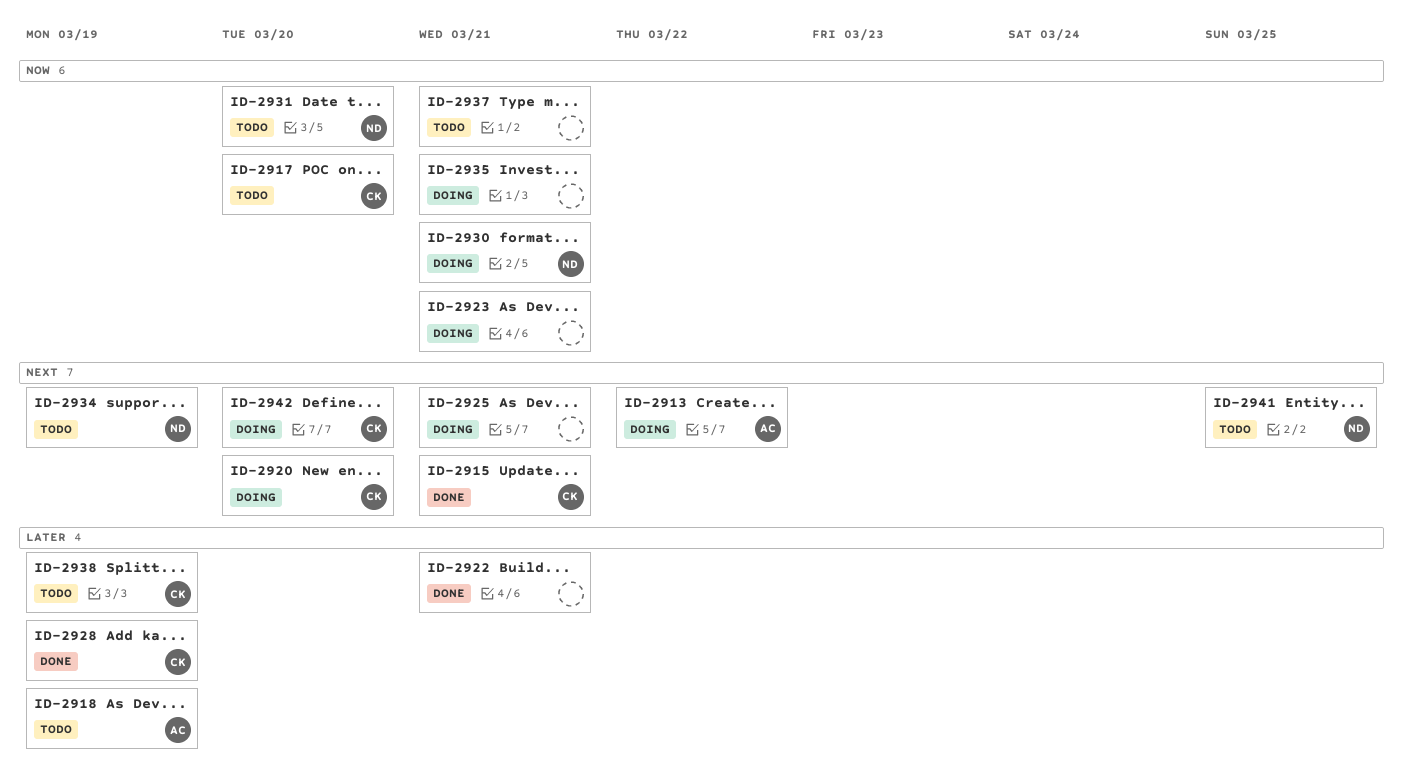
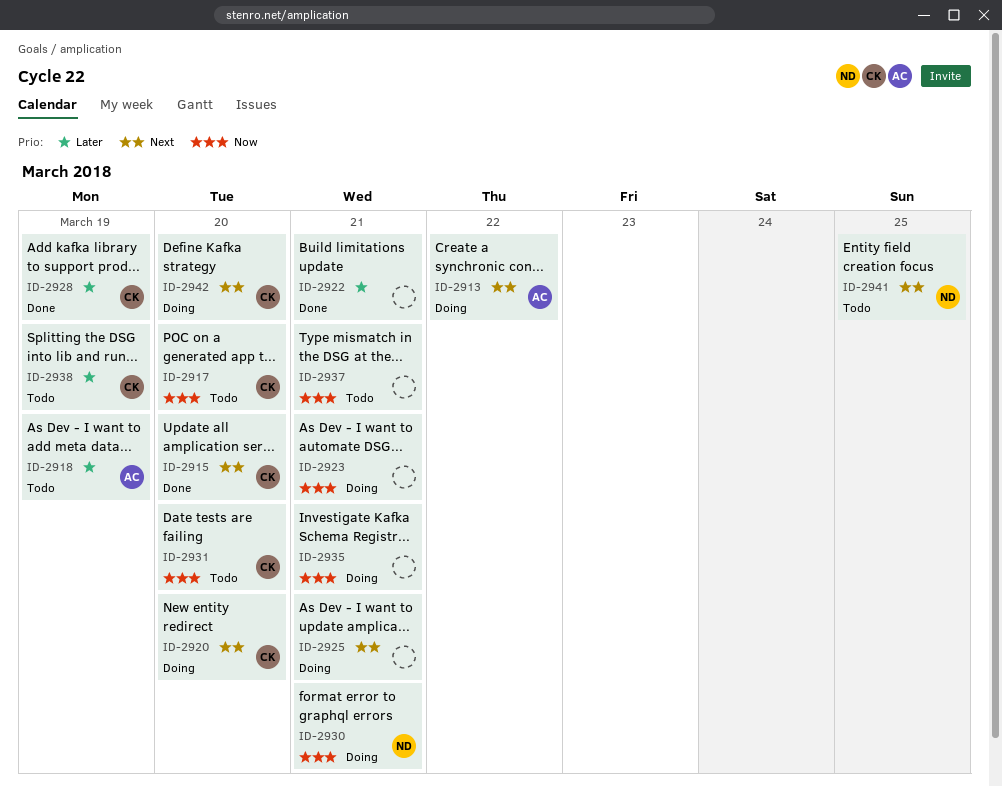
ID-2915, due: Mar 21 -> Mar 20
ID-2931, owner: ND -> CK
ID-2934: present -> none

